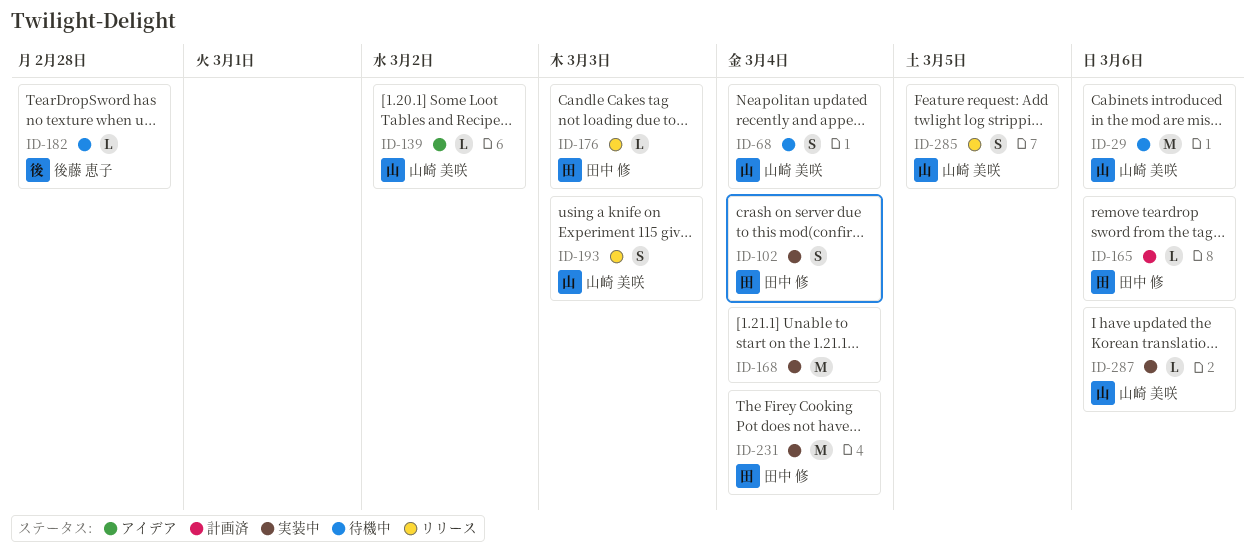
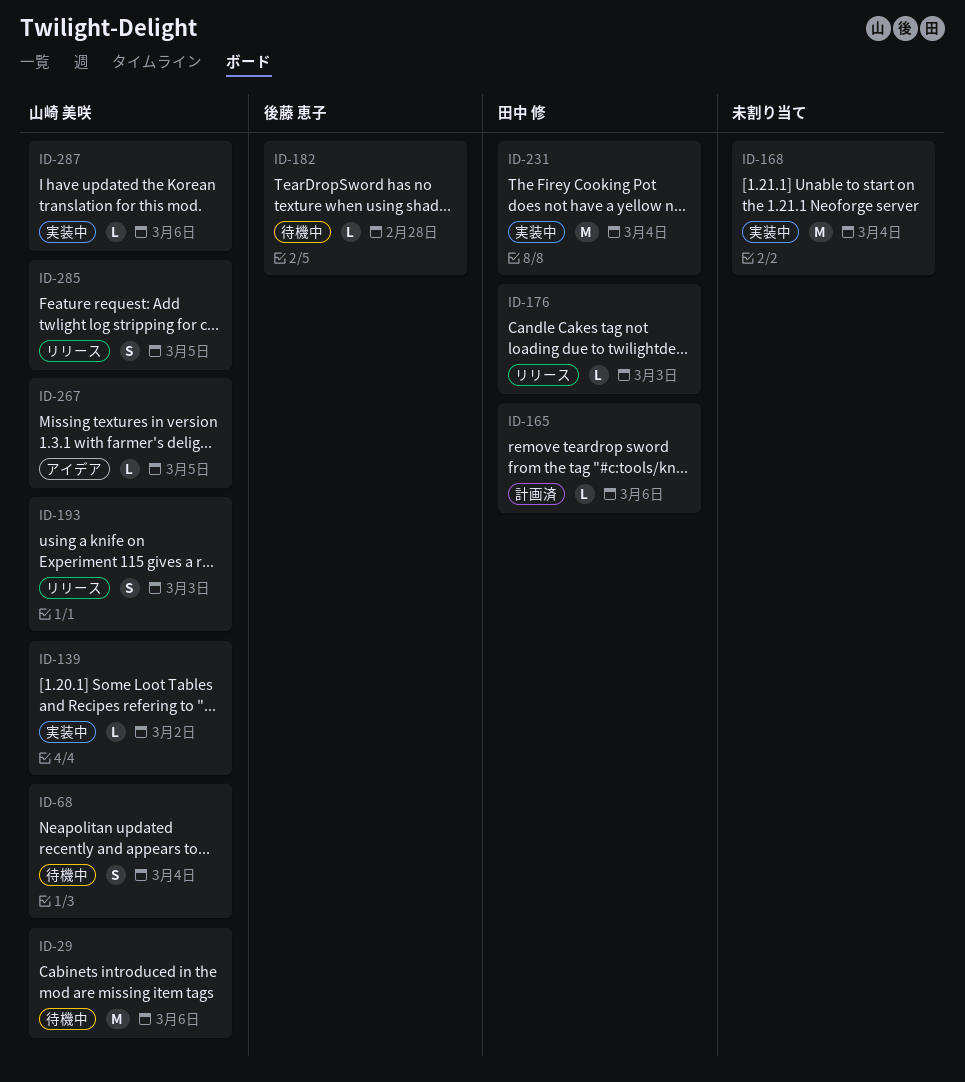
ID-102: present -> none
ID-139, status: アイデア -> 実装中
ID-267: none -> present

